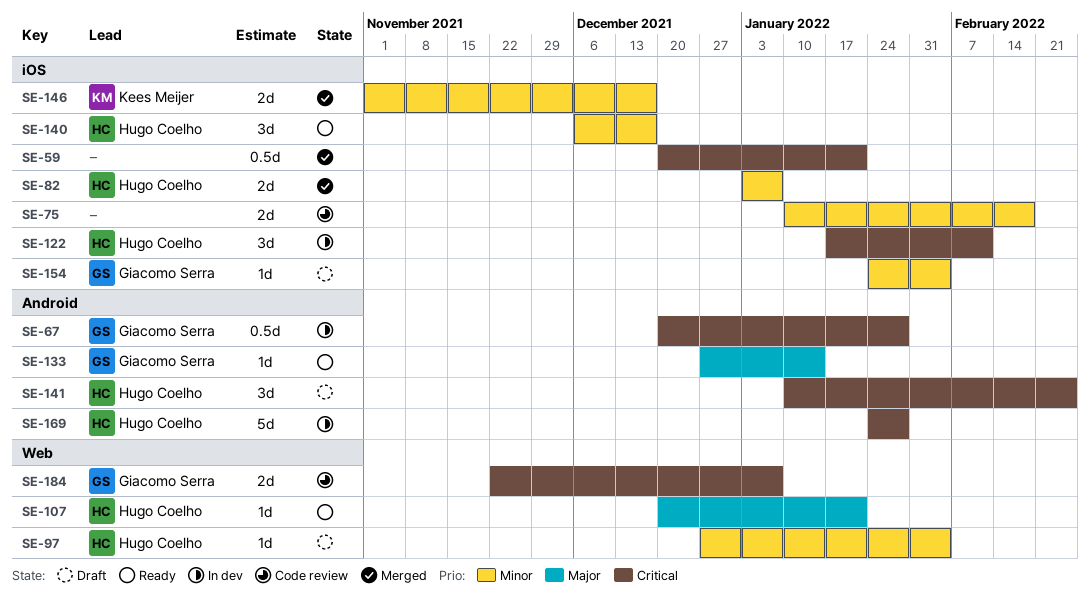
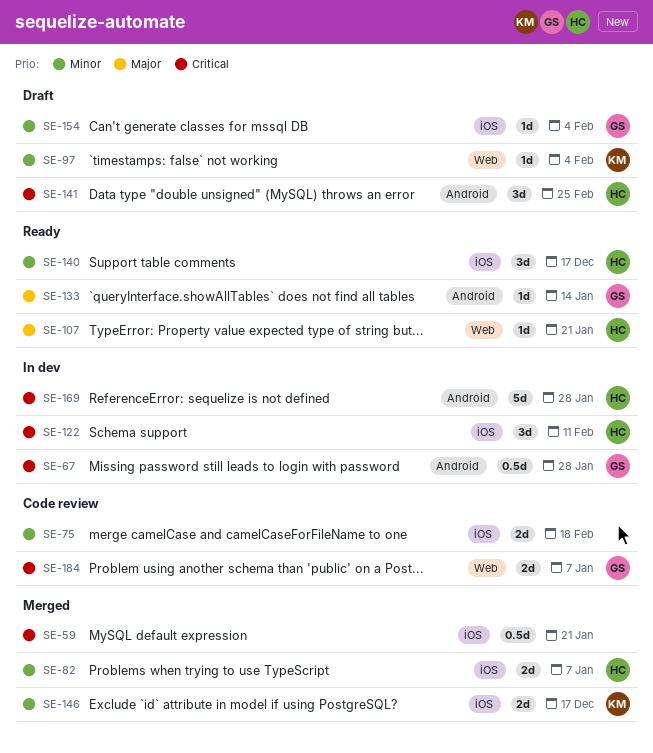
SE-97, owner: Hugo Coelho -> Kees Meijer

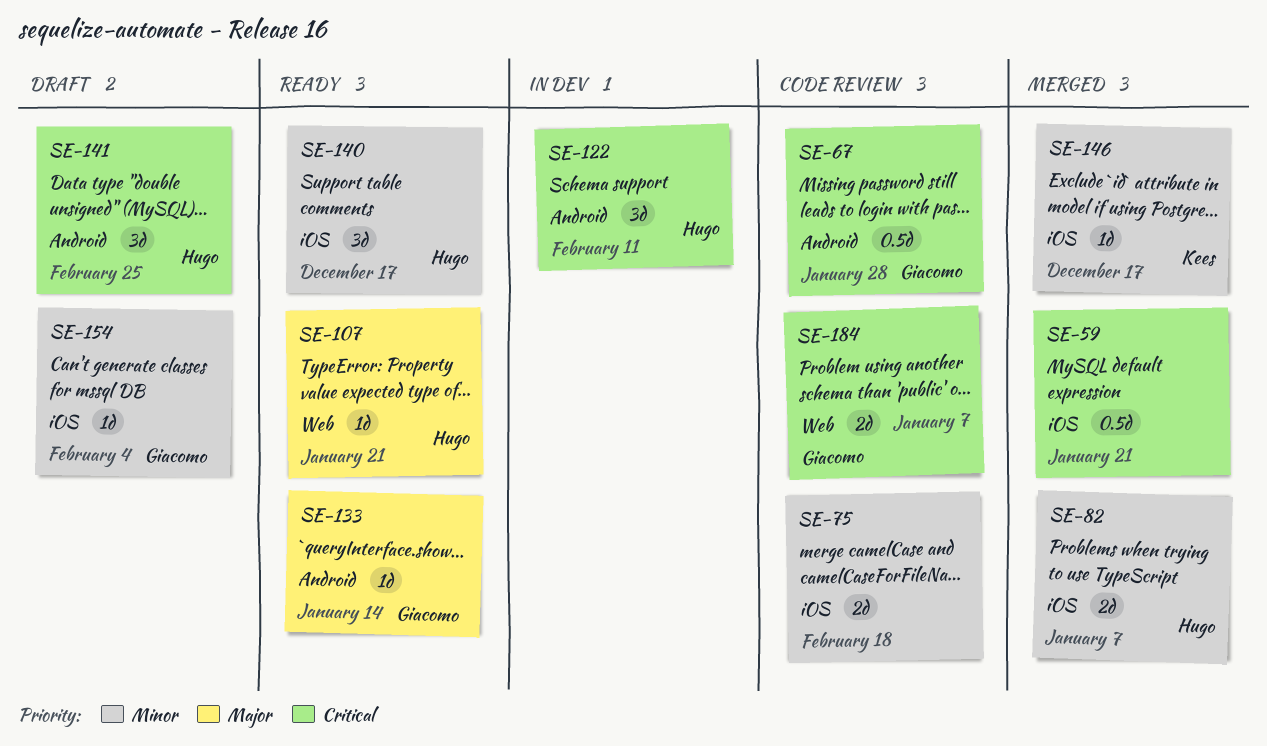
SE-67, status: In dev -> Code review
SE-97: present -> none
SE-122, label: iOS -> Android
SE-146, estimate: 2d -> 1d
SE-169: present -> none

